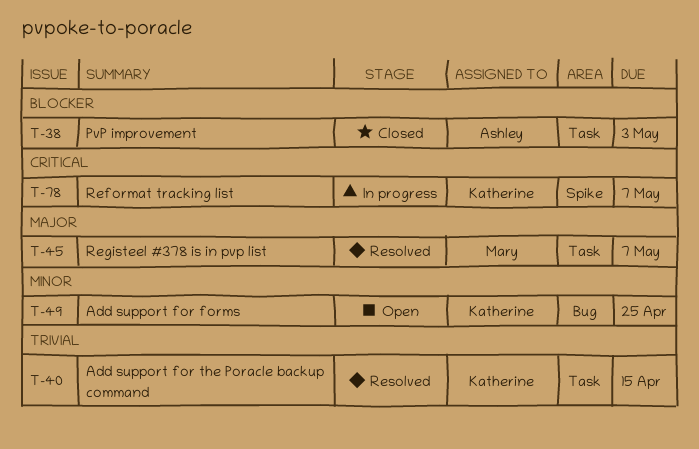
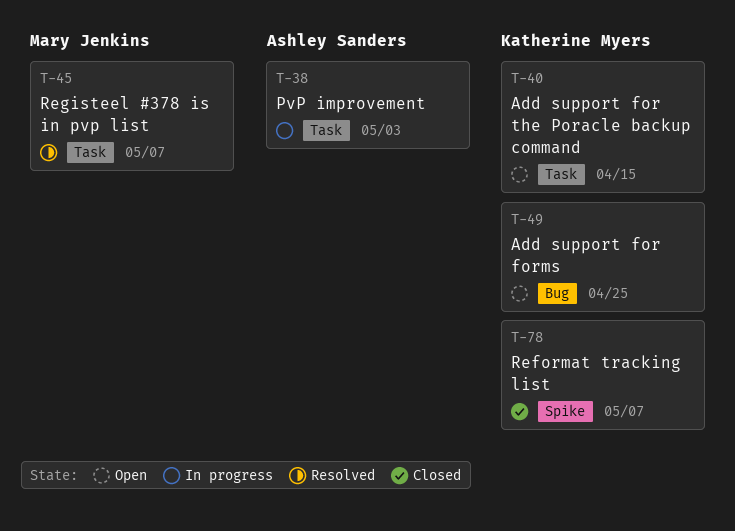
T-38, status: Closed -> In progress
T-40, status: Resolved -> Open
T-78, status: In progress -> Closed

